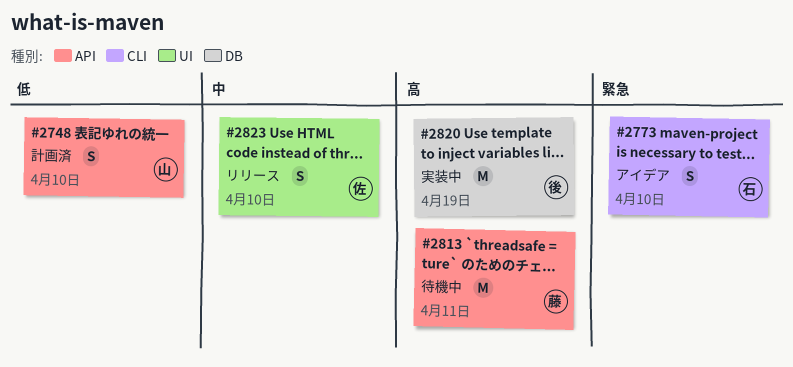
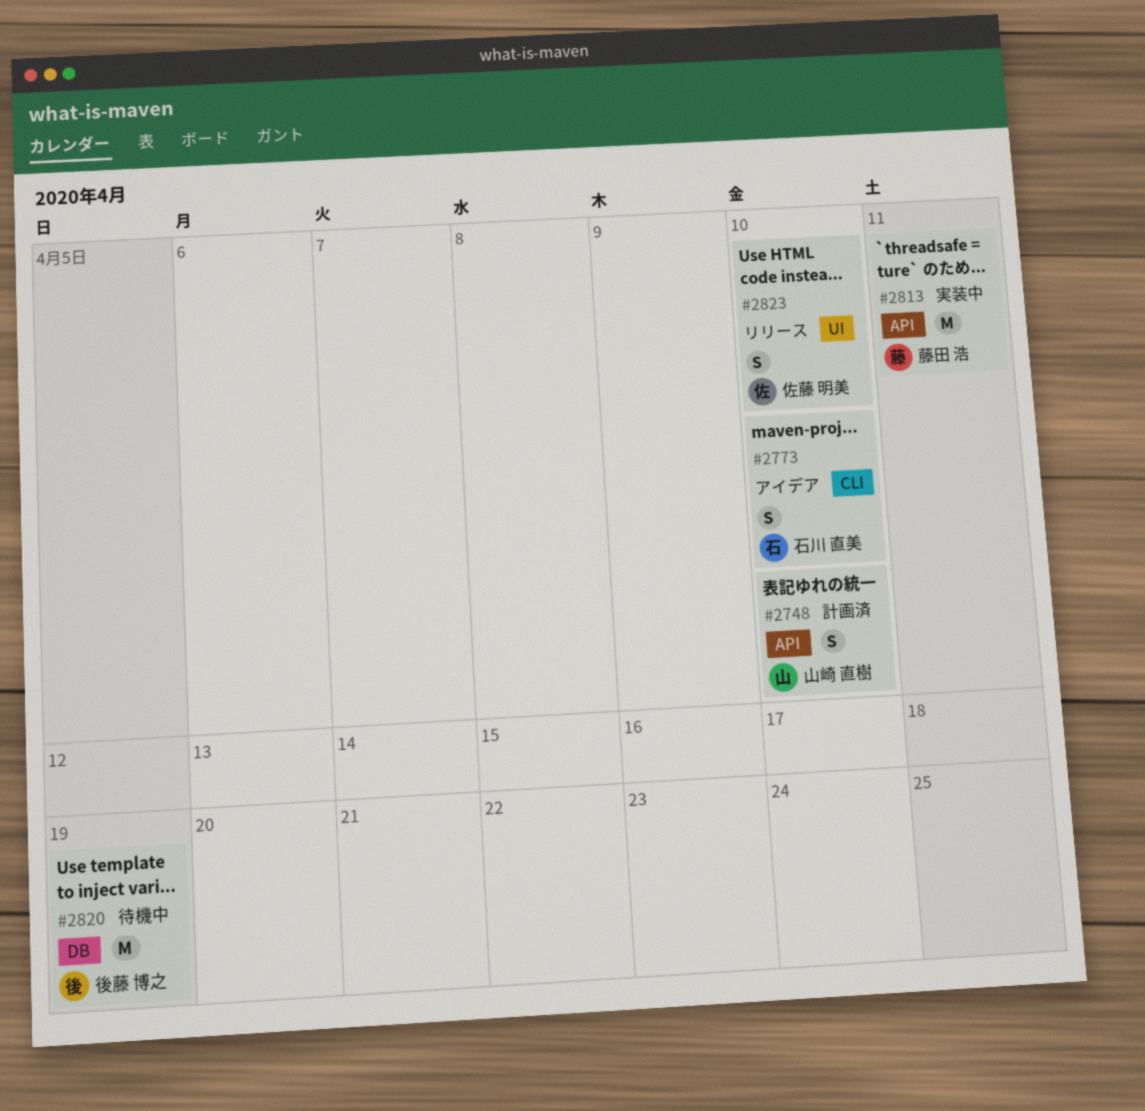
#2813, status: 待機中 -> 実装中
#2820, status: 実装中 -> 待機中

